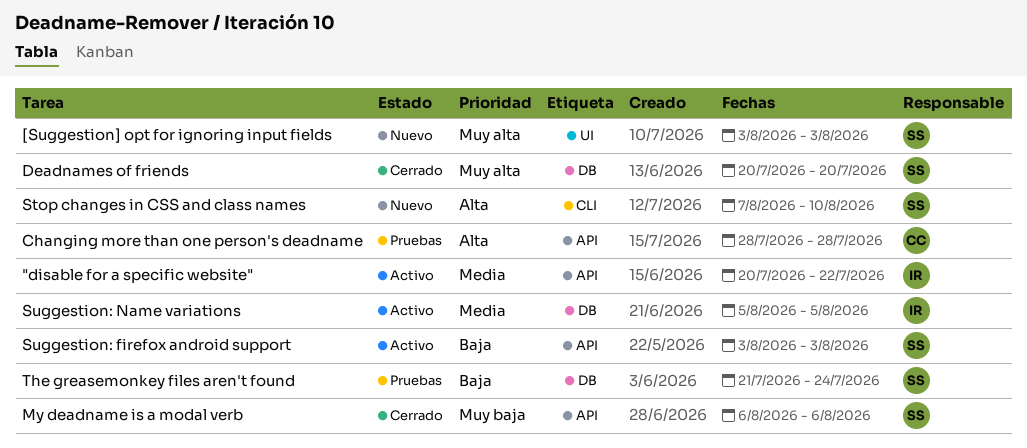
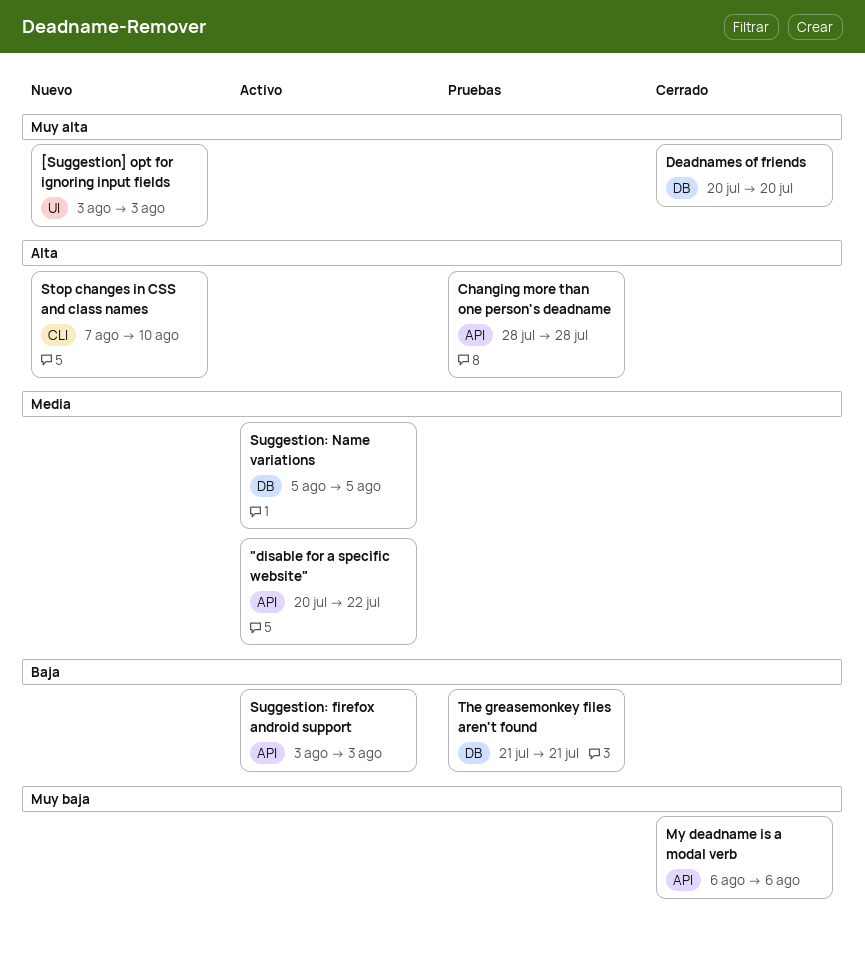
The greasemonkey files aren't found, due: Jul 24 -> Jul 21

